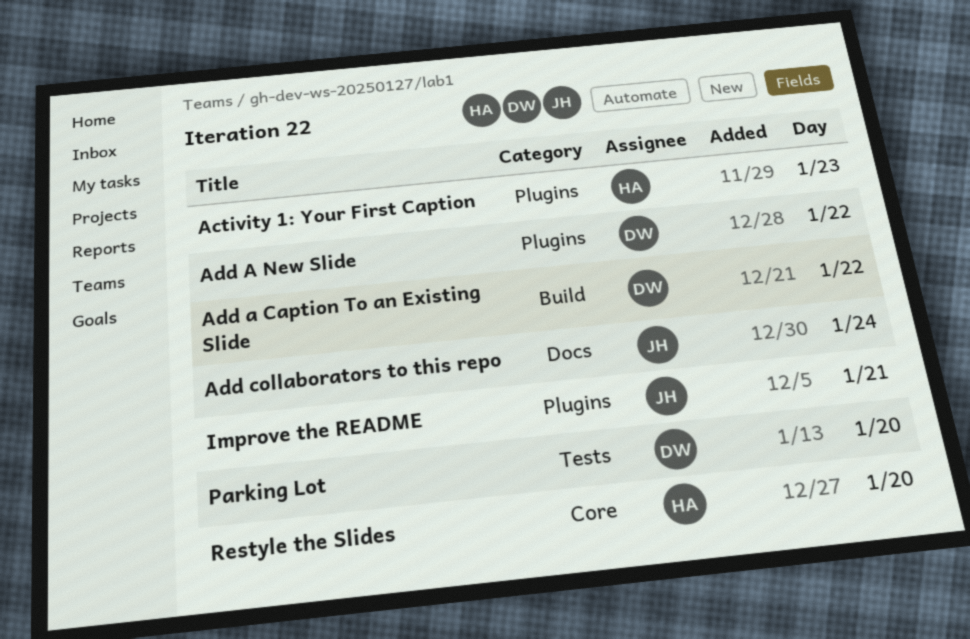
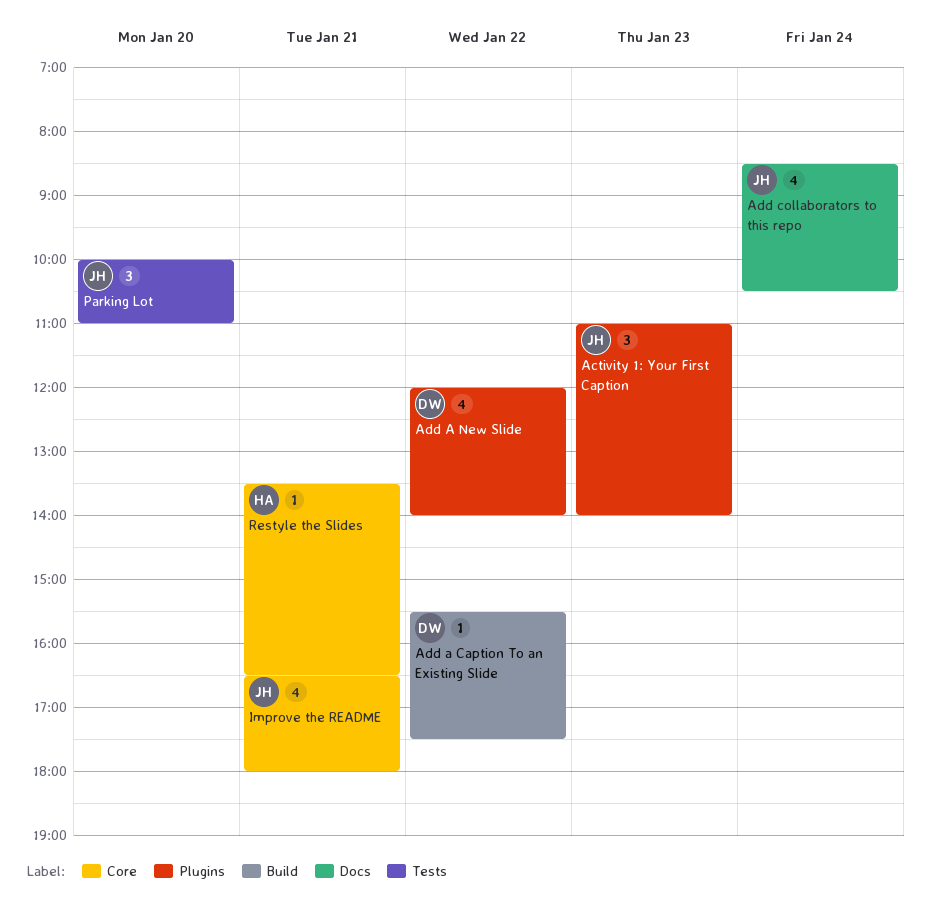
Activity 1: Your First Caption, owner: HA -> JH
Improve the README, label: Plugins -> Core
Parking Lot, owner: DW -> JH
Restyle the Slides, day: Jan 20 -> Jan 21

